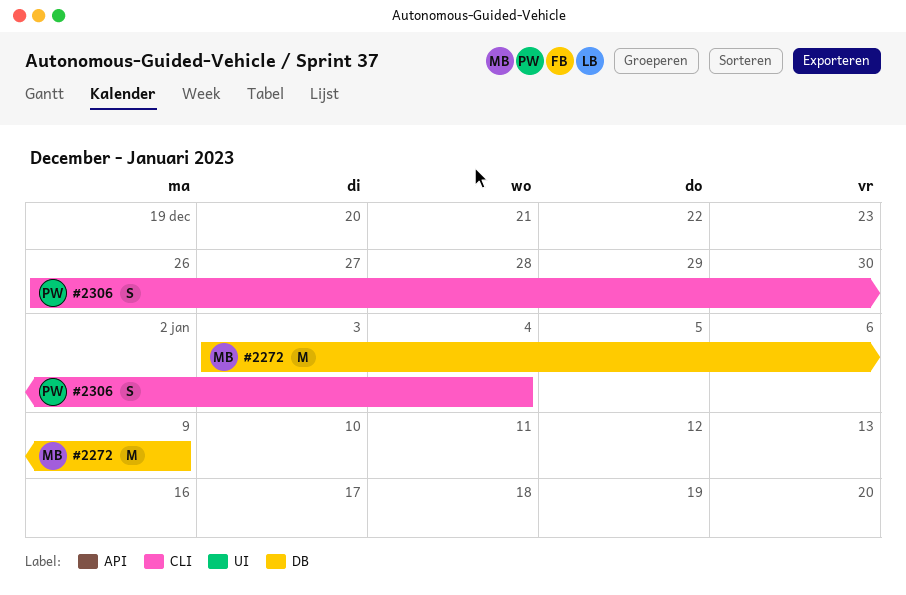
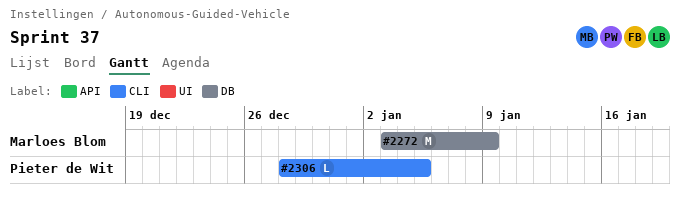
#2306, estimate: S -> L
#2306, start: Dec 26 -> Dec 28
#2306, due: Jan 4 -> Jan 5

